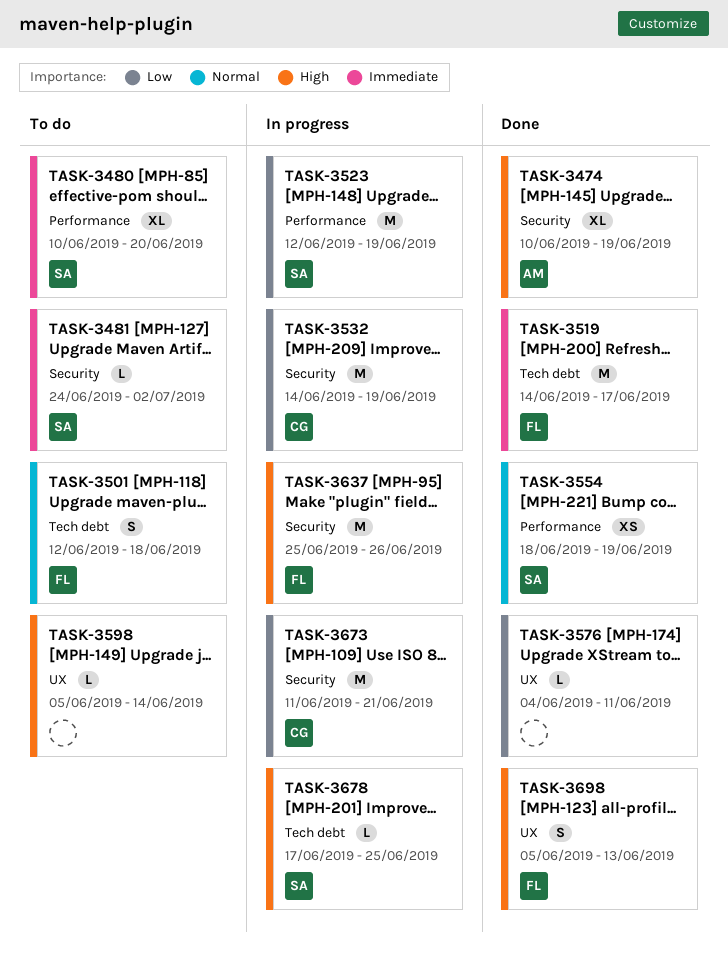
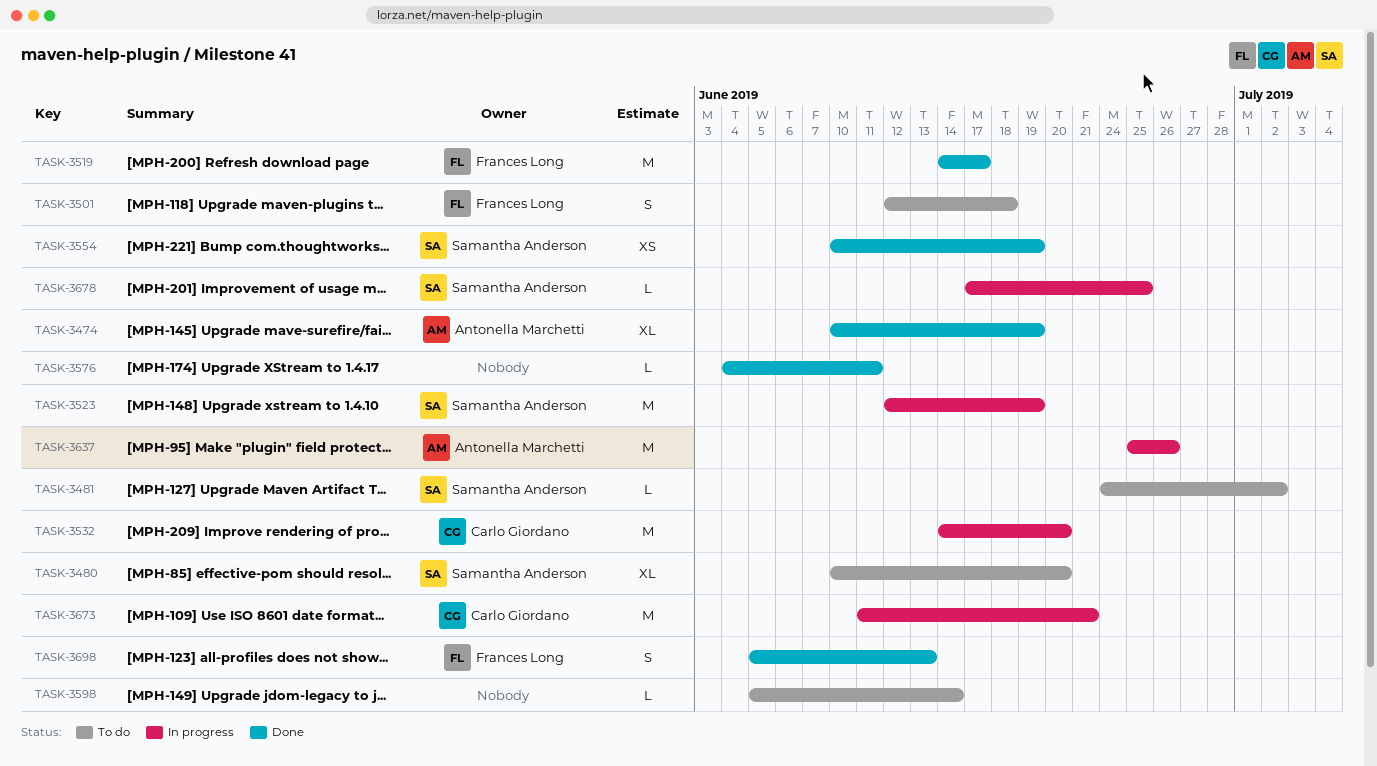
TASK-3532, due: Jun 19 -> Jun 20
TASK-3554, start: Jun 18 -> Jun 10
TASK-3637, owner: Frances Long -> Antonella Marchetti

